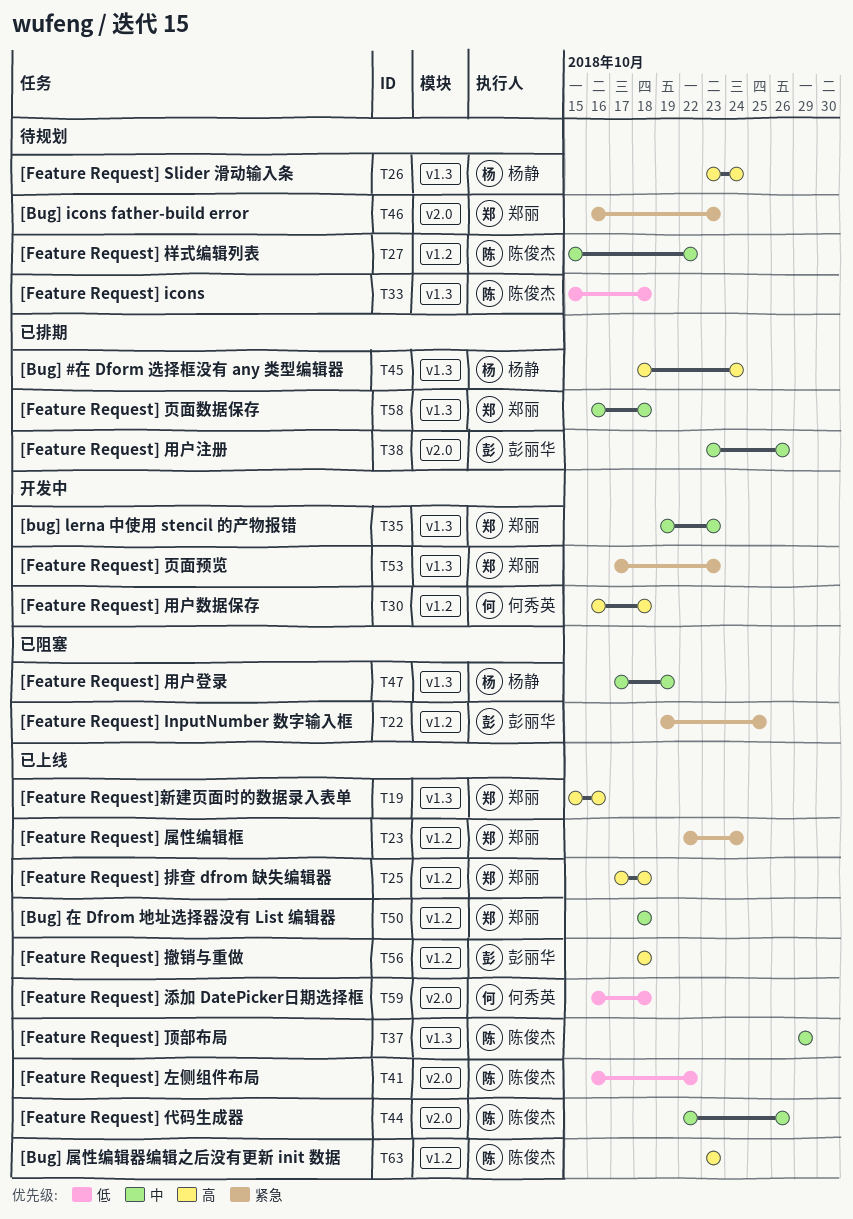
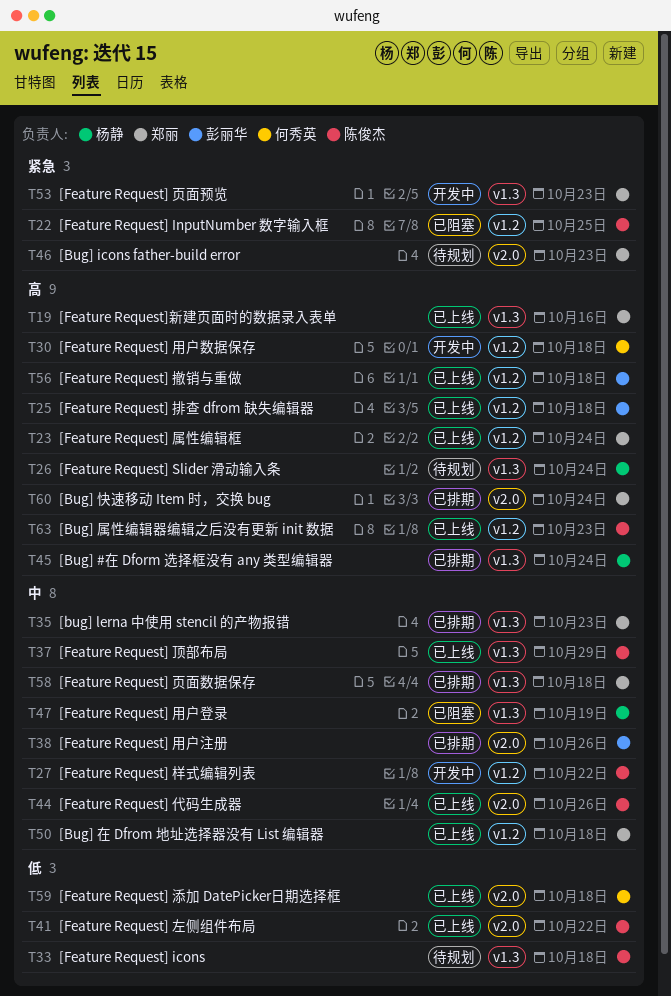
T22, owner: 彭丽华 -> 陈俊杰
T23, priority: 紧急 -> 高
T25, owner: 郑丽 -> 彭丽华
T27, status: 待规划 -> 开发中
T35, status: 开发中 -> 已排期
T60: none -> present

